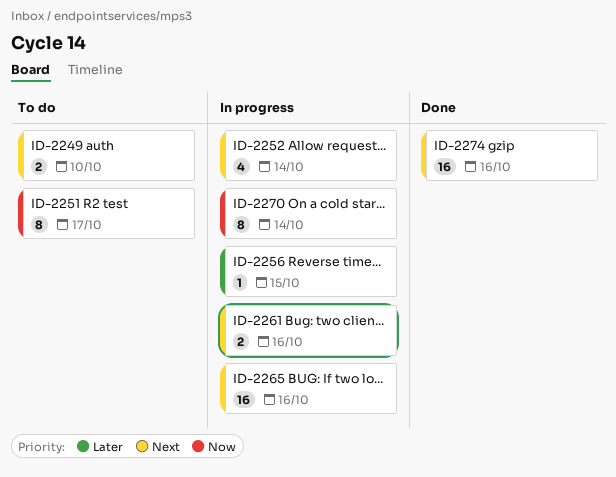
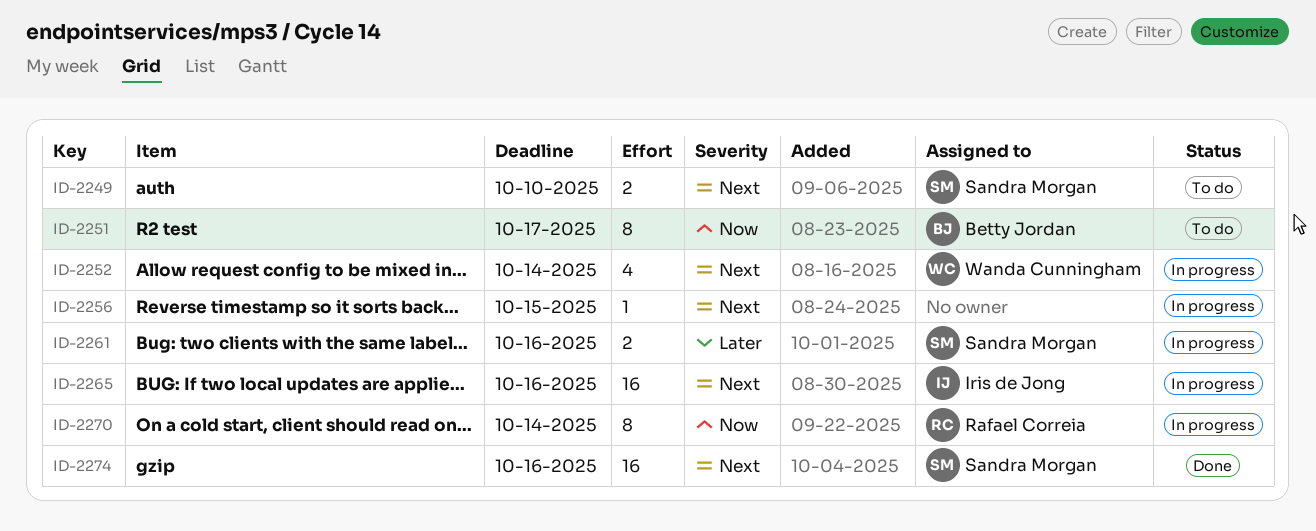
ID-2256, priority: Later -> Next
ID-2261, priority: Next -> Later

